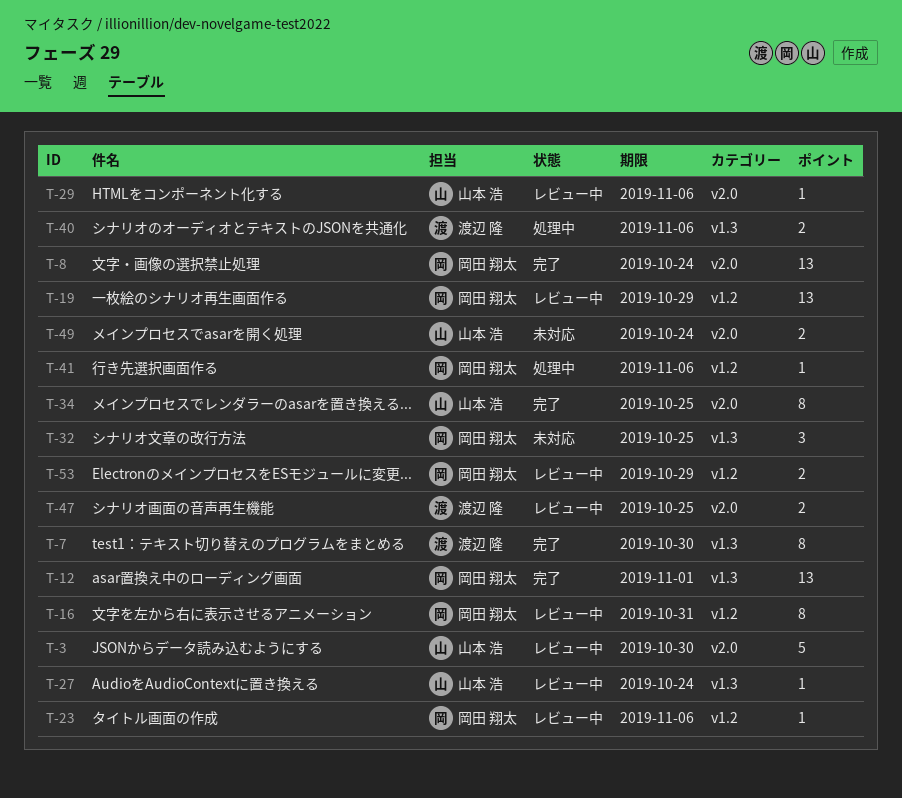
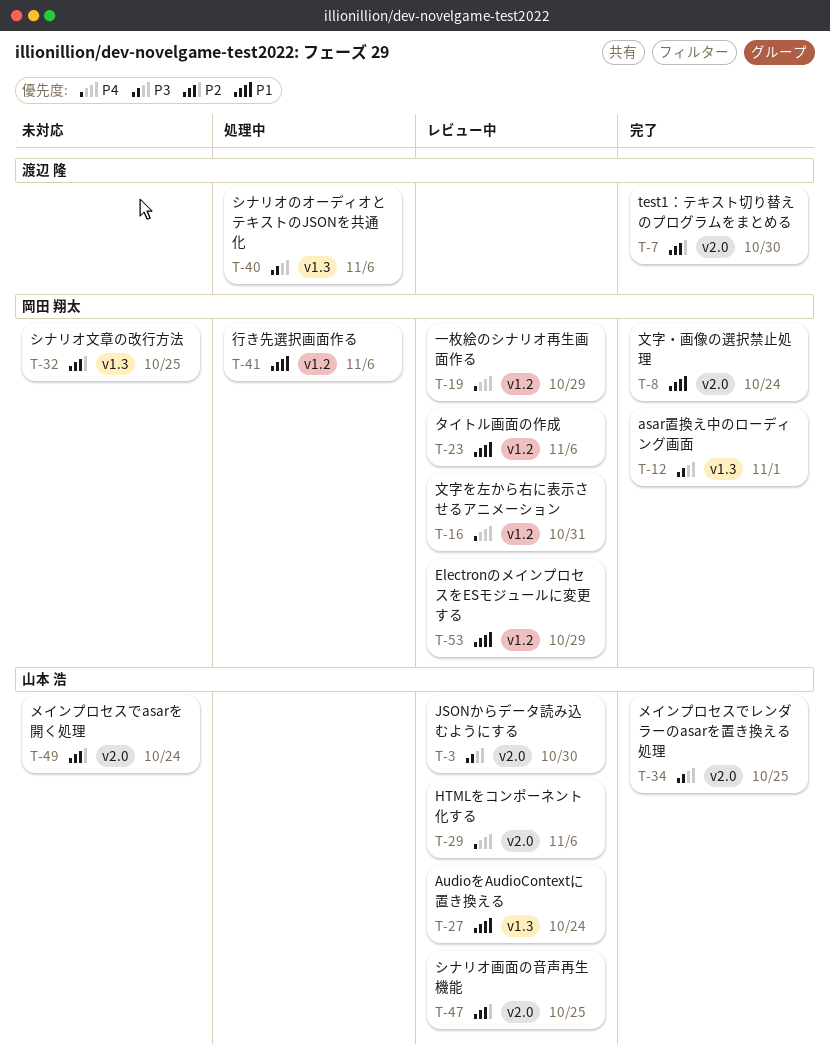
T-7, label: v1.3 -> v2.0
T-47, owner: 渡辺 隆 -> 山本 浩

